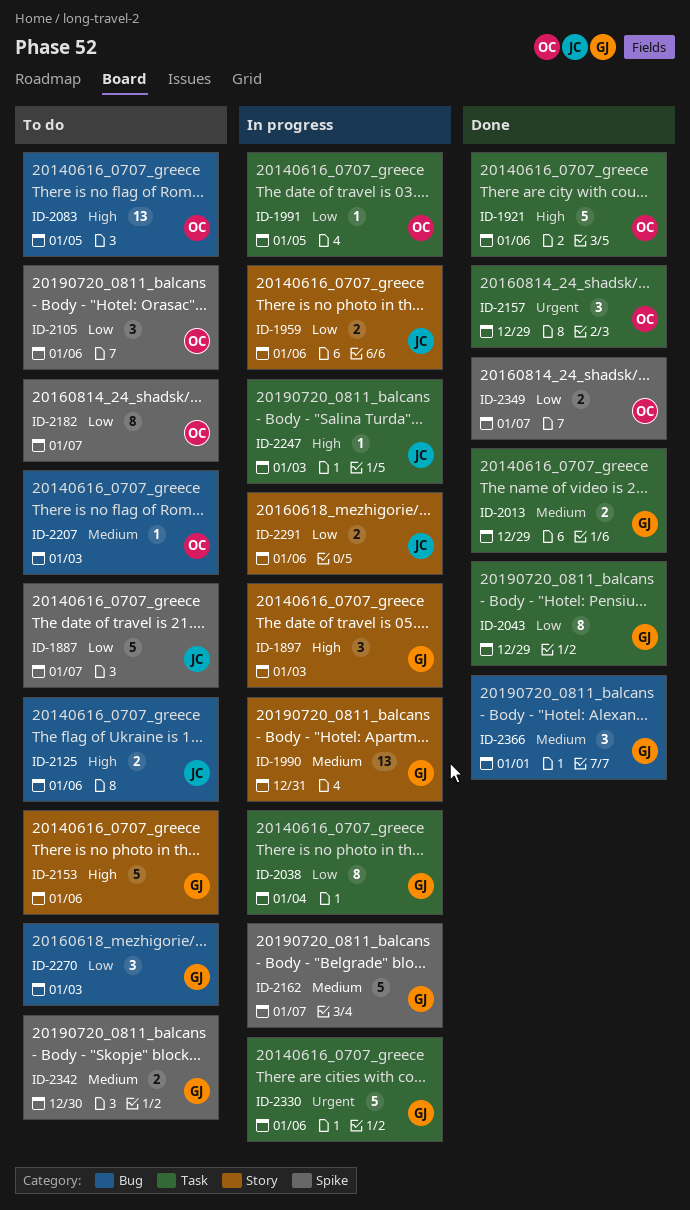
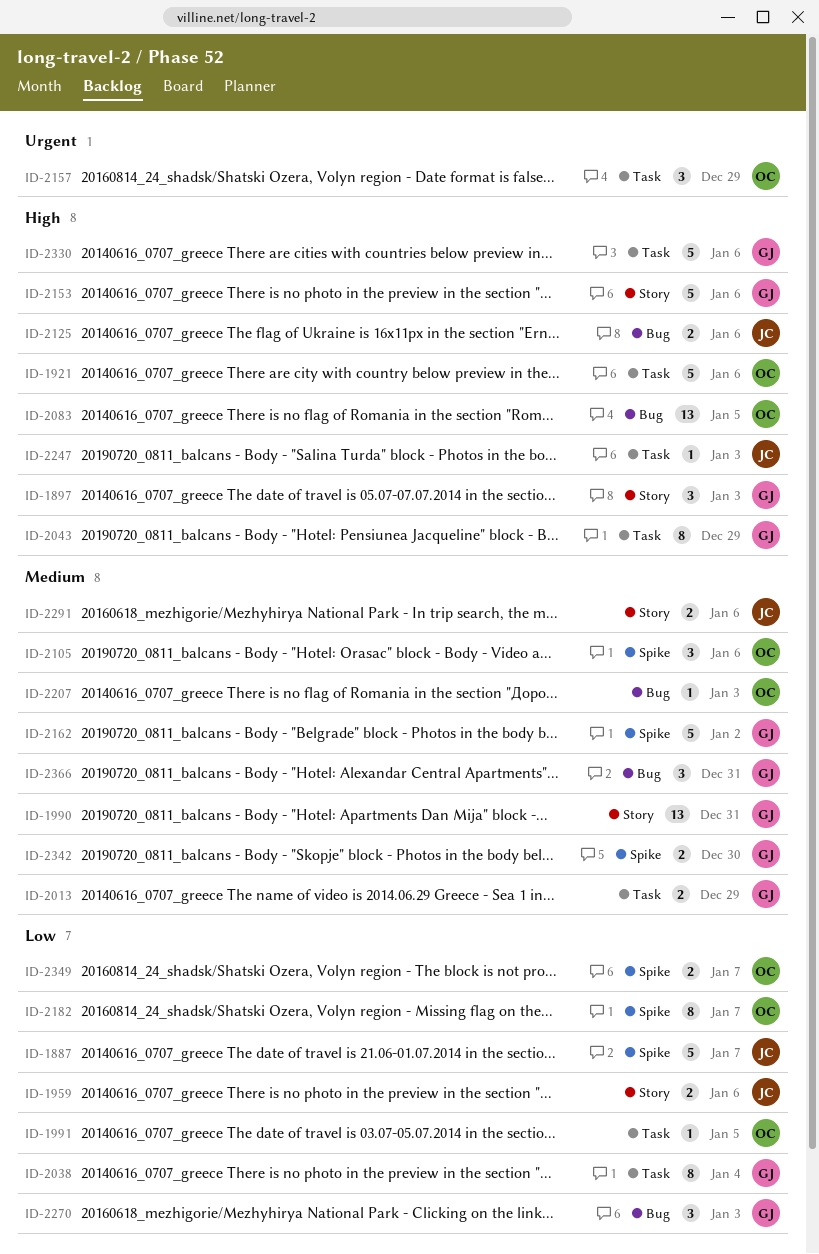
ID-2043, priority: Low -> High
ID-2105, priority: Low -> Medium
ID-2162, due: Jan 7 -> Jan 2
ID-2291, priority: Low -> Medium
ID-2330, priority: Urgent -> High
ID-2366, due: Jan 1 -> Dec 31

